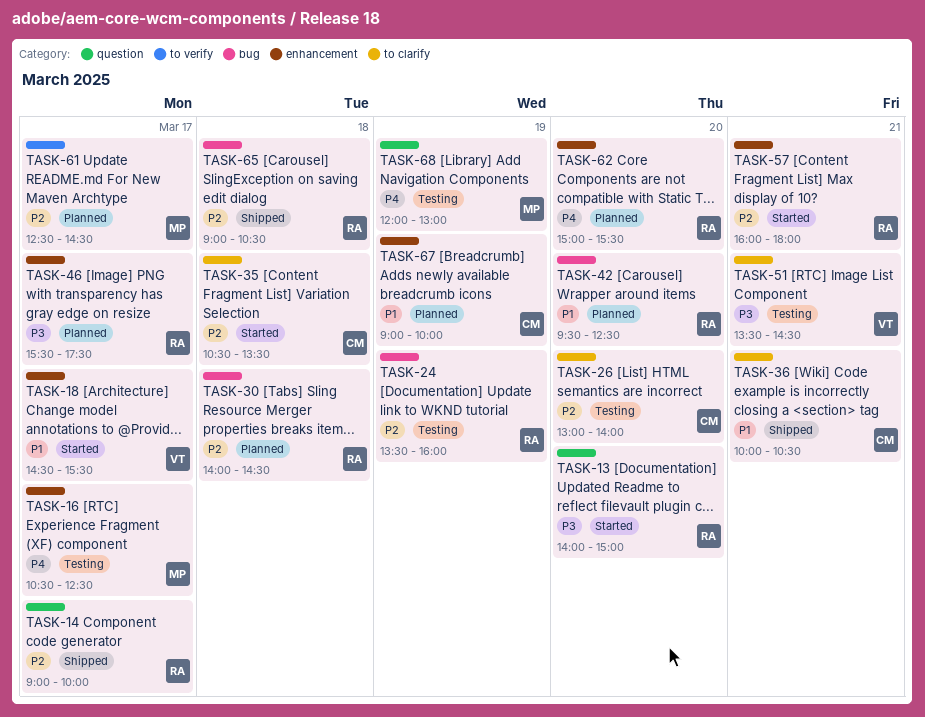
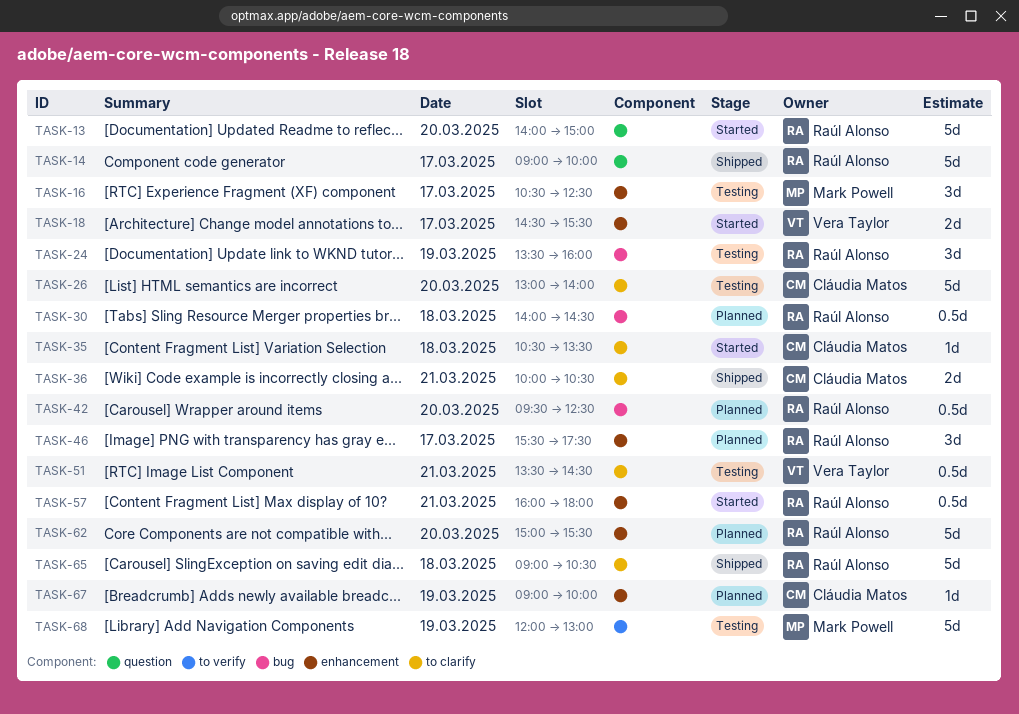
TASK-61: present -> none
TASK-65, label: bug -> to clarify
TASK-68, label: question -> to verify

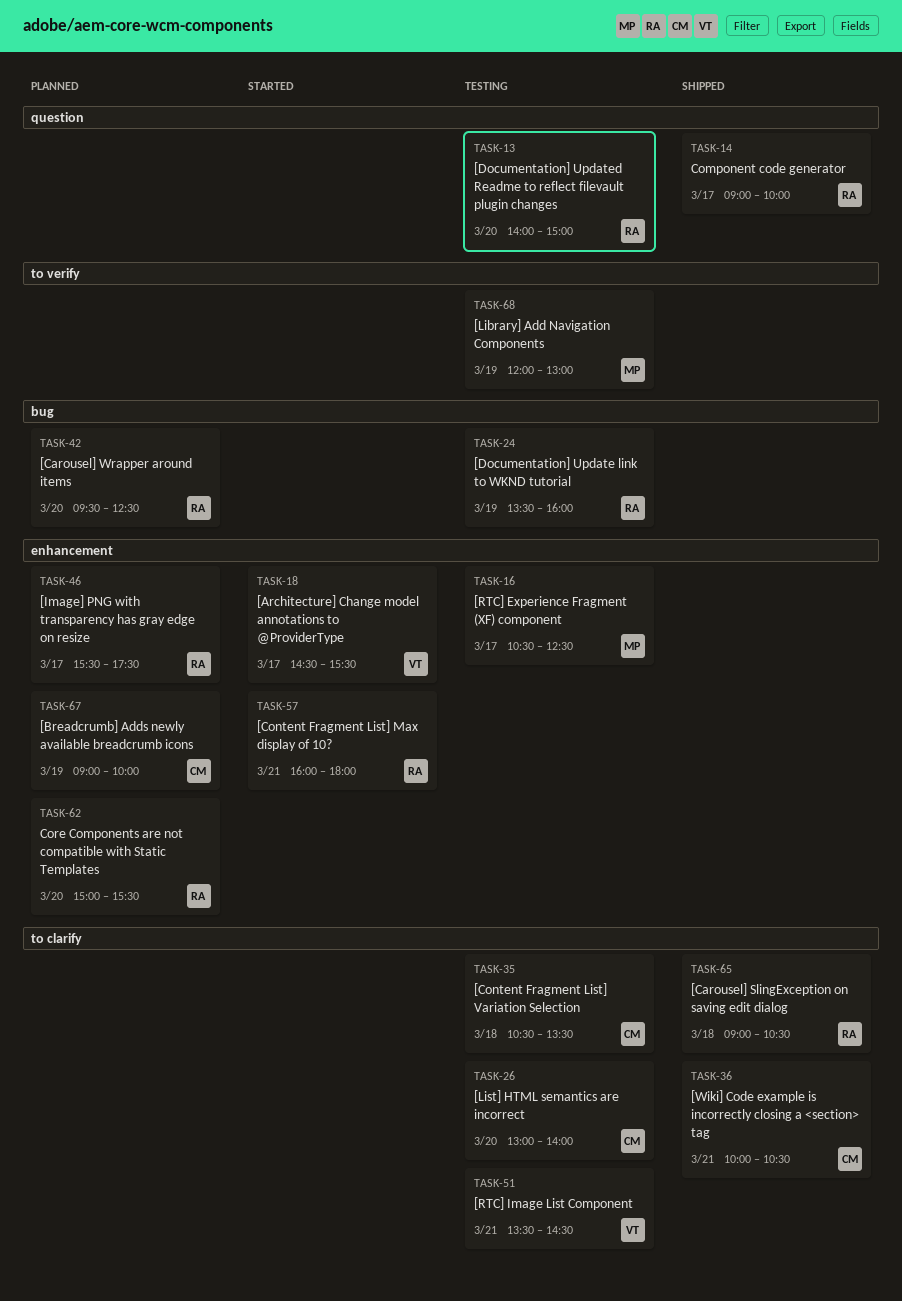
TASK-13, status: Started -> Testing
TASK-30: present -> none
TASK-35, status: Started -> Testing

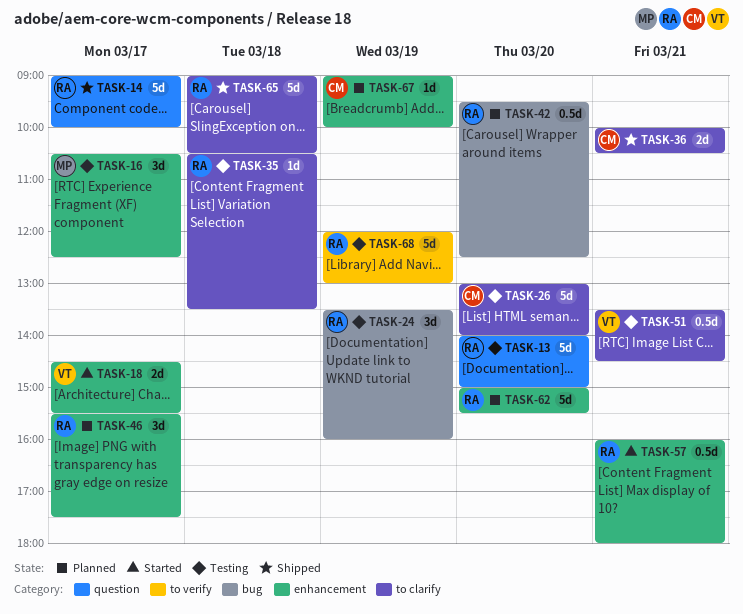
TASK-35, owner: CM -> RA
TASK-68, owner: MP -> RA

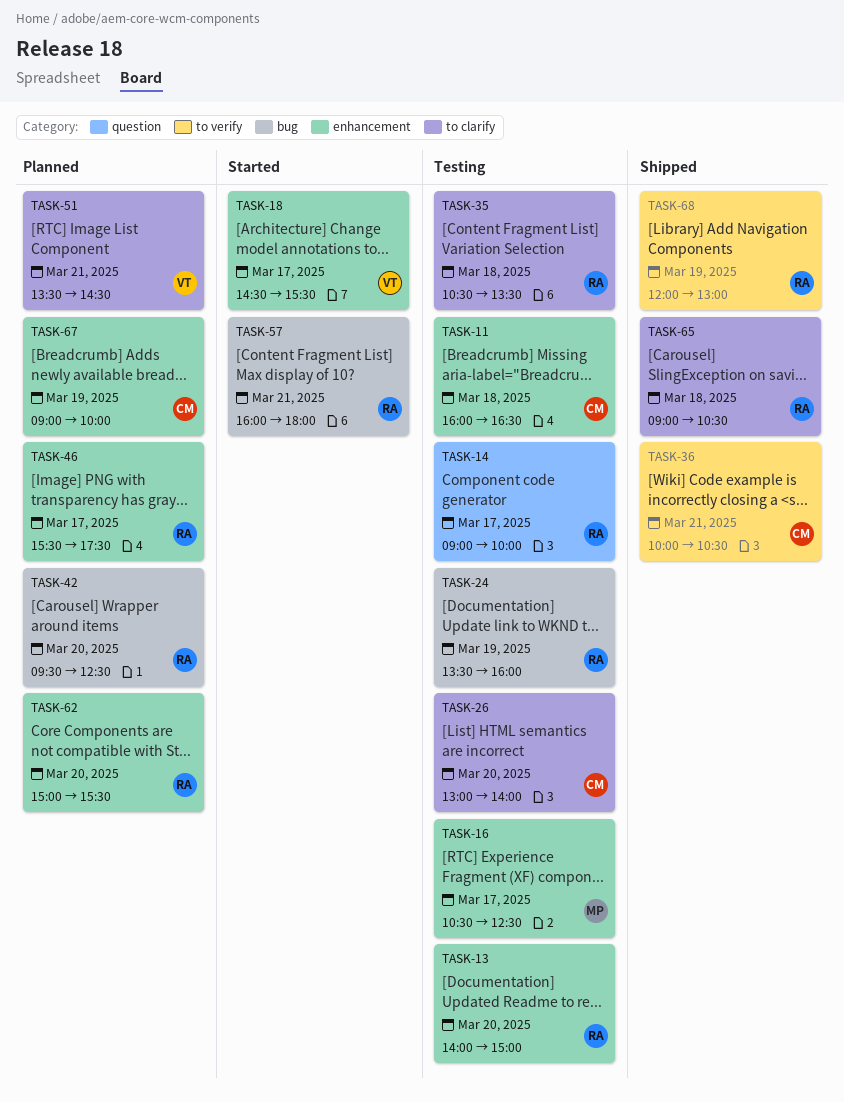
TASK-11: none -> present
TASK-13, label: question -> enhancement
TASK-14, status: Shipped -> Testing
TASK-36, label: to clarify -> to verify
TASK-51, status: Testing -> Planned
TASK-57, label: enhancement -> bug
TASK-68, status: Testing -> Shipped

